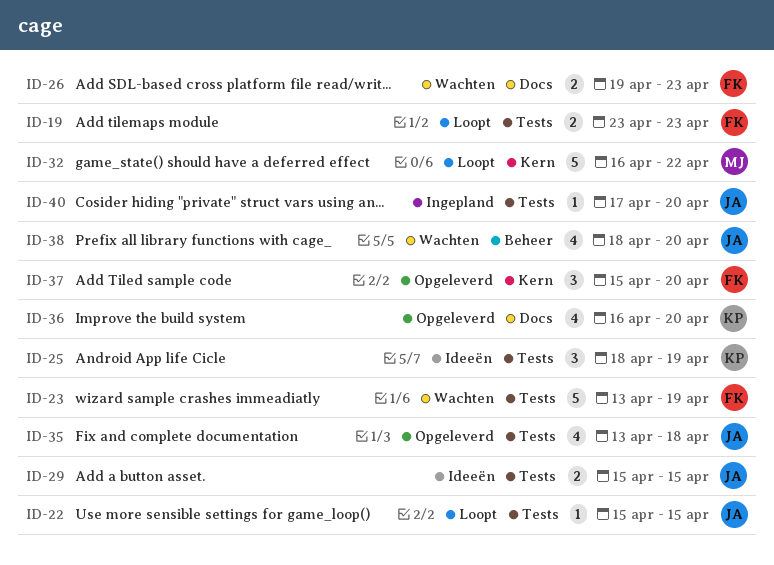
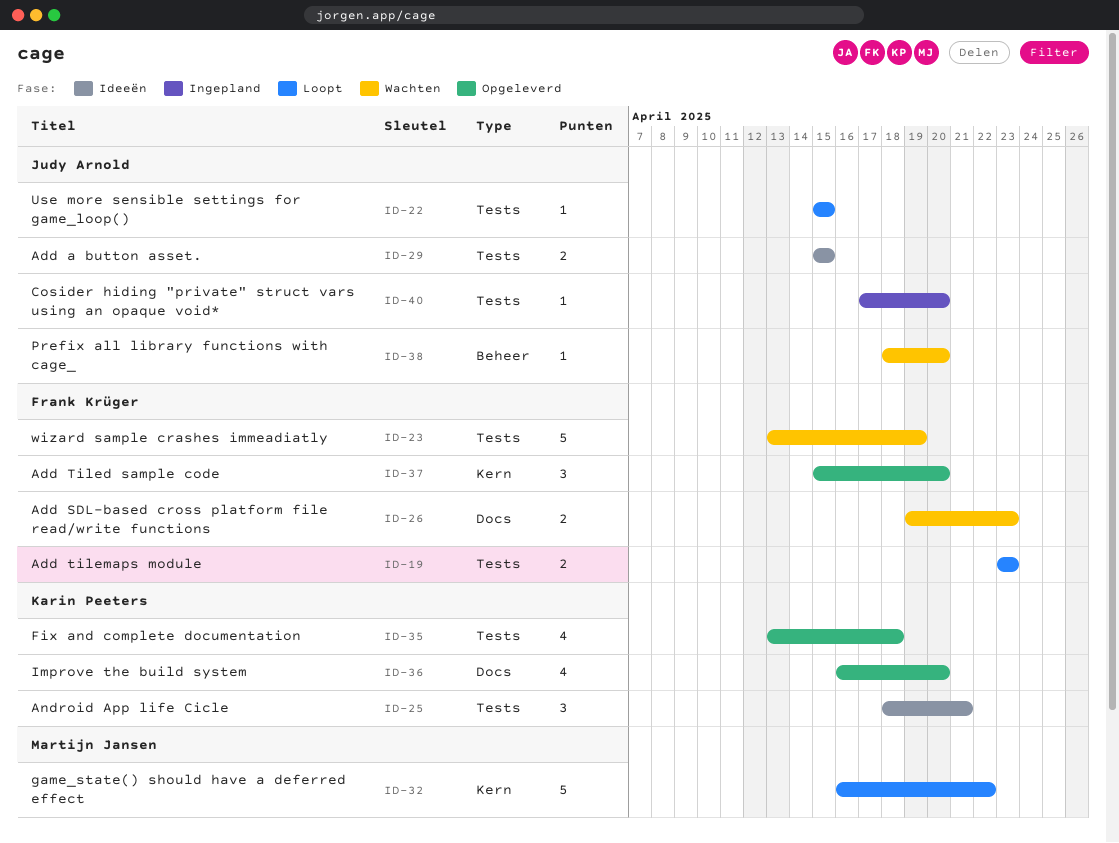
ID-25, due: Apr 19 -> Apr 21
ID-35, owner: Judy Arnold -> Karin Peeters
ID-38, estimate: 4 -> 1

